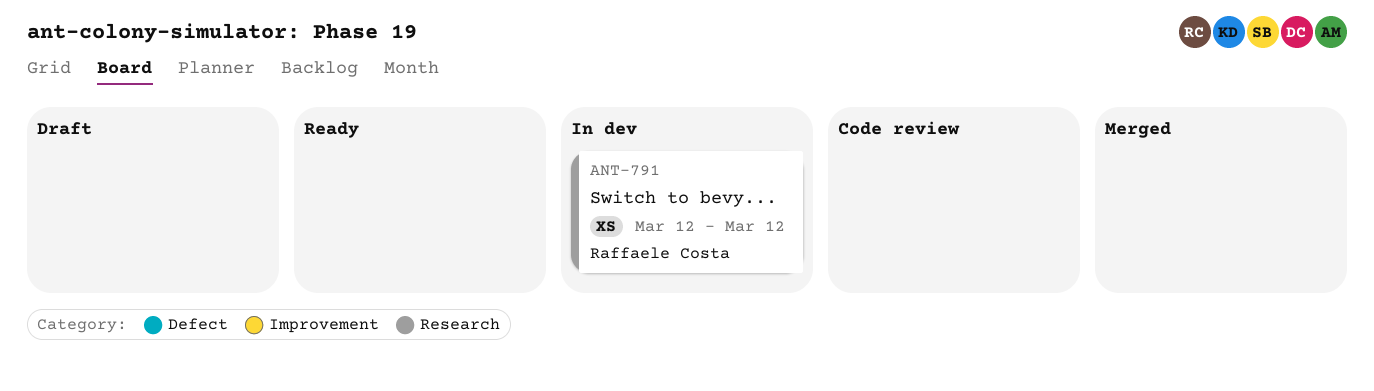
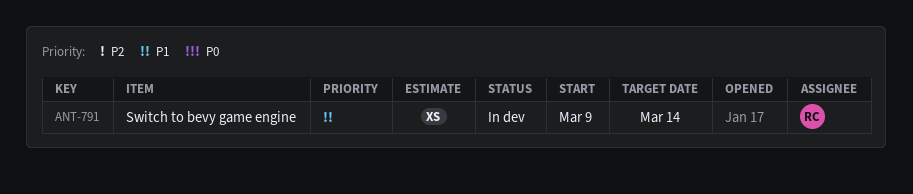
ANT-791, start: Mar 12 -> Mar 9
ANT-791, due: Mar 12 -> Mar 14

